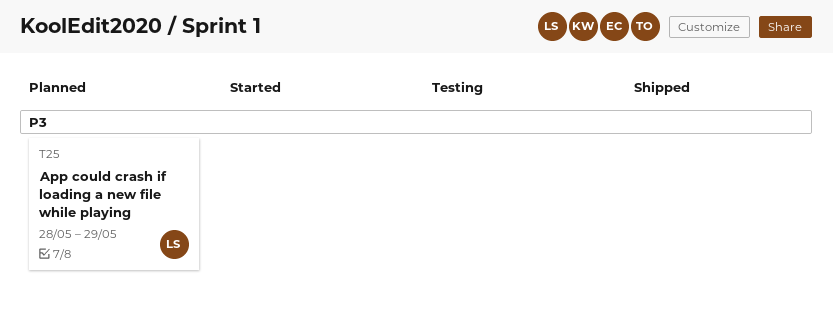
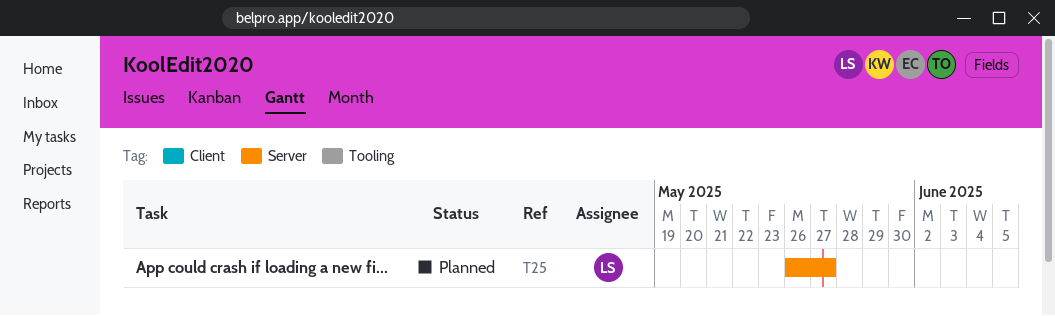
T25, start: May 28 -> May 26
T25, due: May 29 -> May 27

